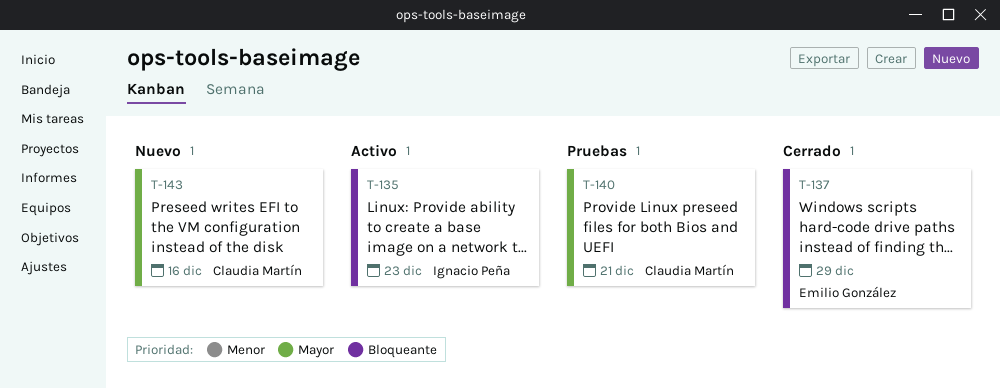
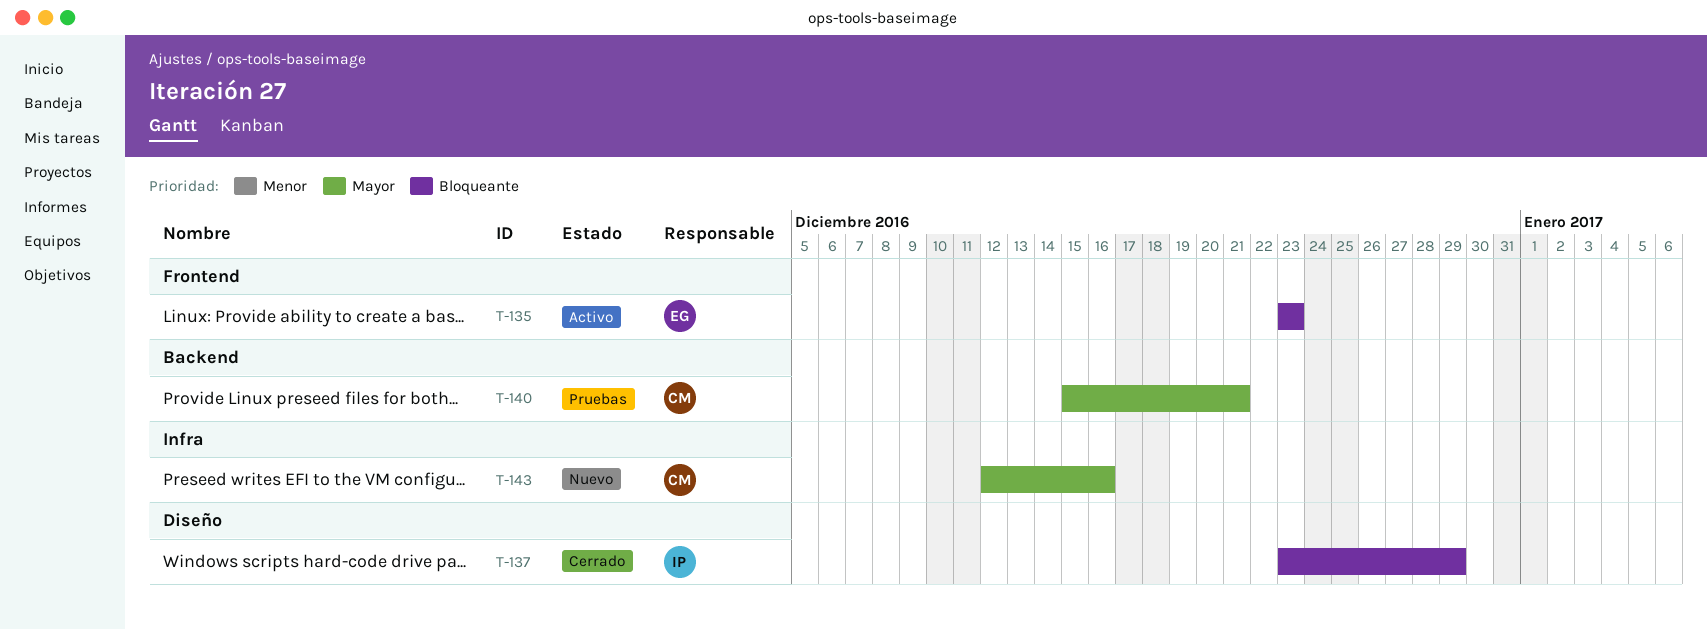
T-135, owner: Ignacio Peña -> Emilio González
T-137, owner: Emilio González -> Ignacio Peña

